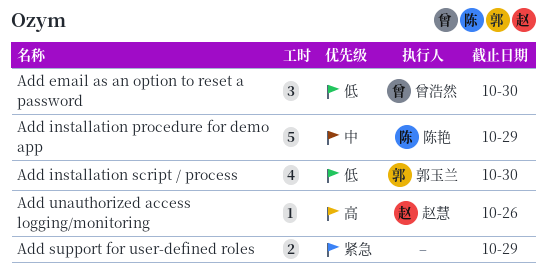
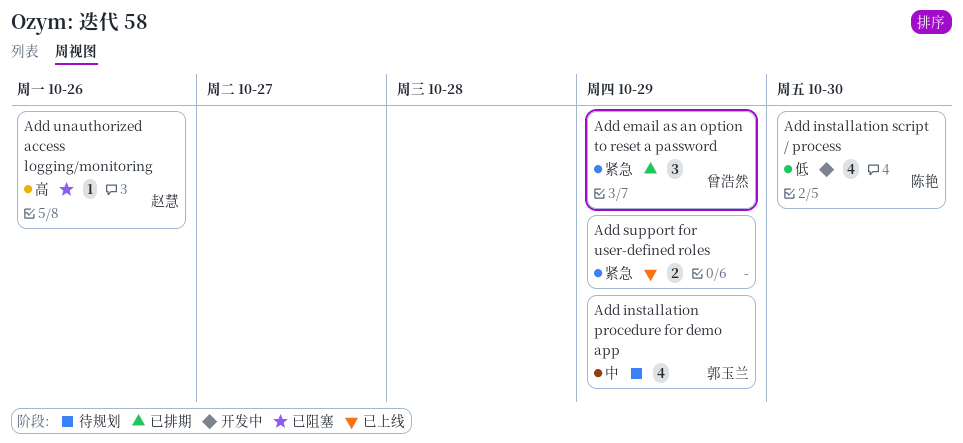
Add email as an option to reset a password, priority: 低 -> 紧急
Add email as an option to reset a password, due: Oct 30 -> Oct 29
Add installation procedure for demo app, owner: 陈艳 -> 郭玉兰
Add installation procedure for demo app, estimate: 5 -> 4
Add installation script / process, owner: 郭玉兰 -> 陈艳

